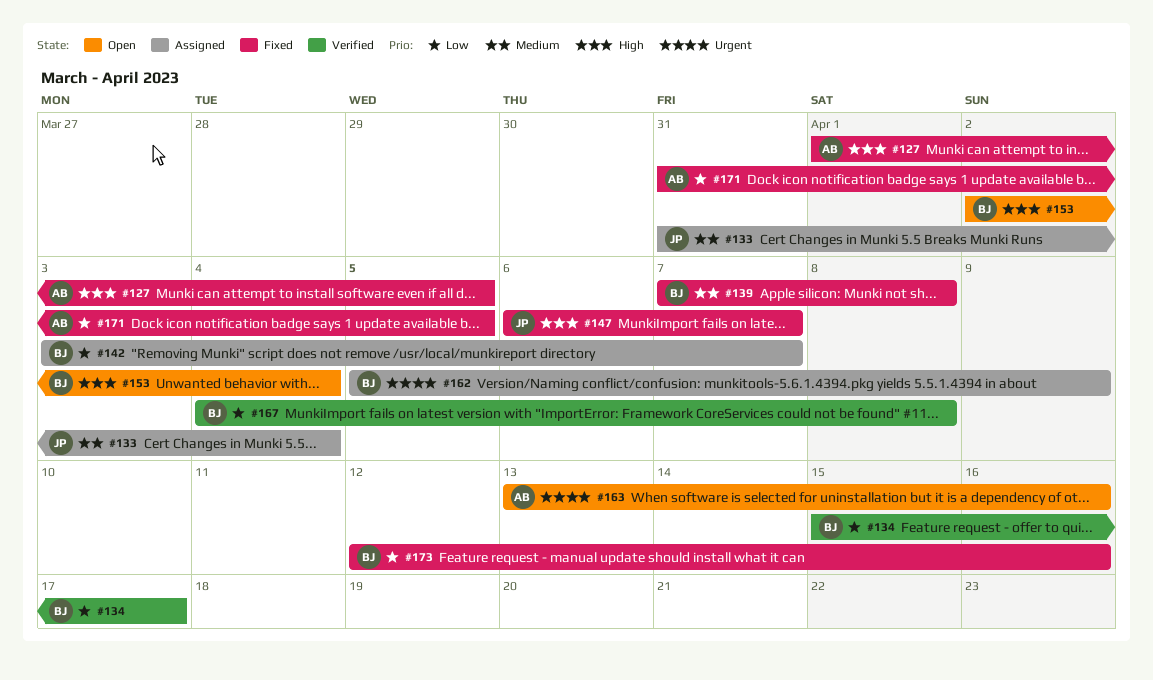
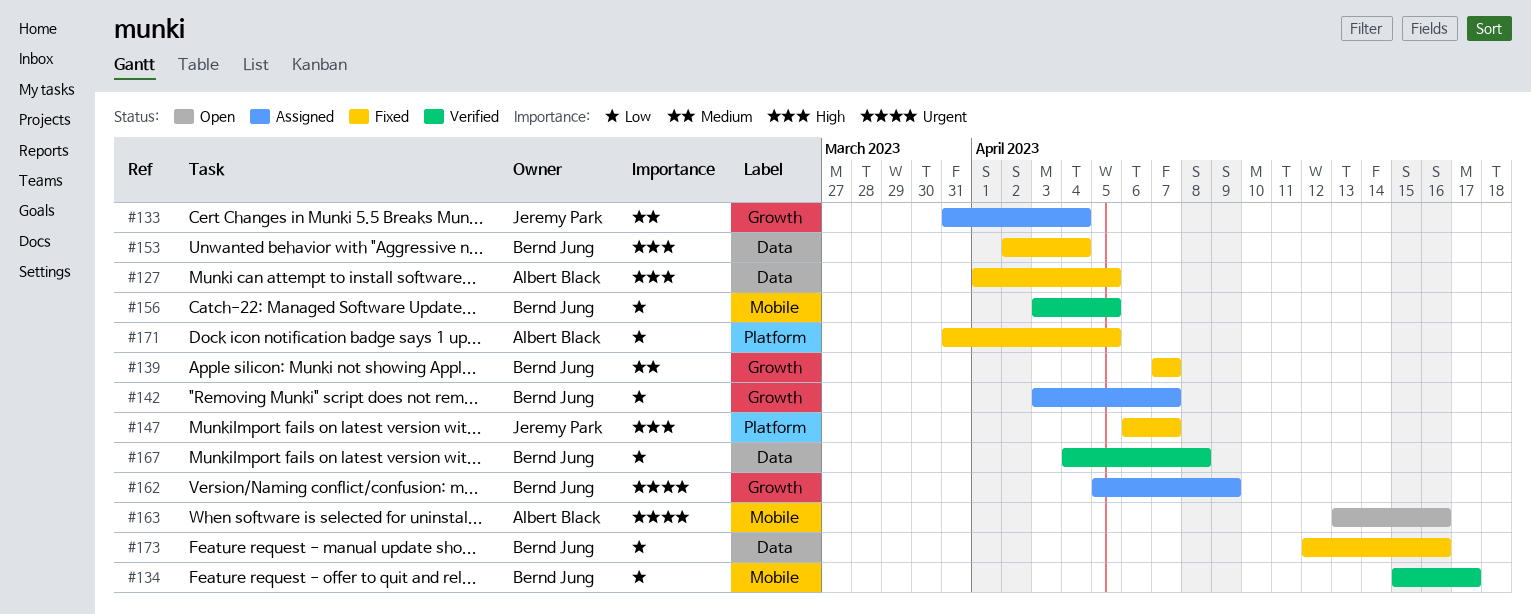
#139, due: Apr 8 -> Apr 7
#153, status: Open -> Fixed
#156: none -> present

